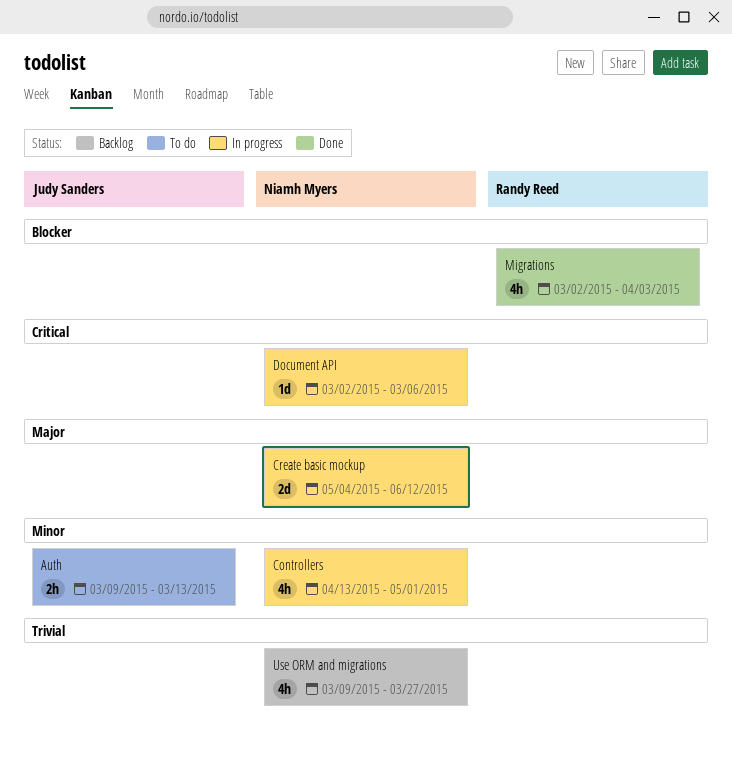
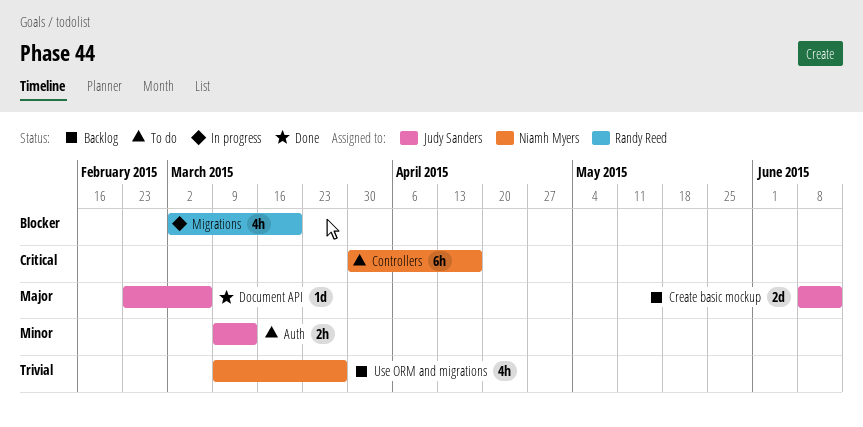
Controllers, status: In progress -> To do
Controllers, priority: Minor -> Critical
Controllers, estimate: 4h -> 6h
Controllers, start: Apr 13 -> Mar 30
Controllers, due: May 1 -> Apr 17
Create basic mockup, status: In progress -> Backlog
Create basic mockup, owner: Niamh Myers -> Judy Sanders
Create basic mockup, start: May 4 -> Jun 8
Document API, status: In progress -> Done
Document API, owner: Niamh Myers -> Judy Sanders
Document API, priority: Critical -> Major
Document API, start: Mar 2 -> Feb 23
Migrations, status: Done -> In progress
Migrations, due: Apr 3 -> Mar 20

